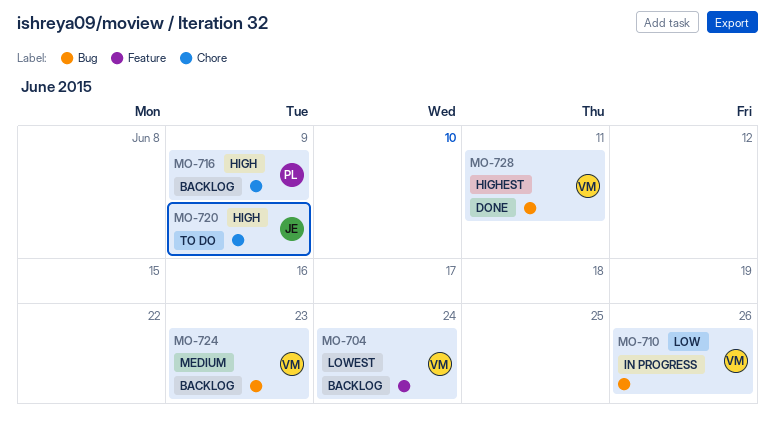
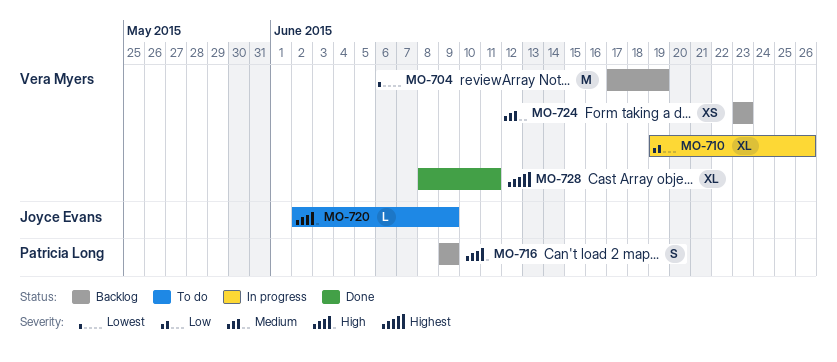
MO-704, due: Jun 24 -> Jun 19

